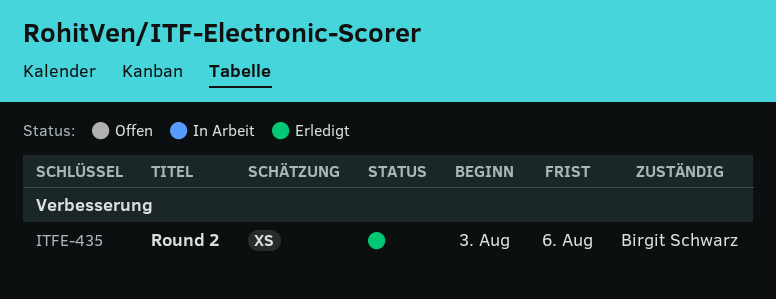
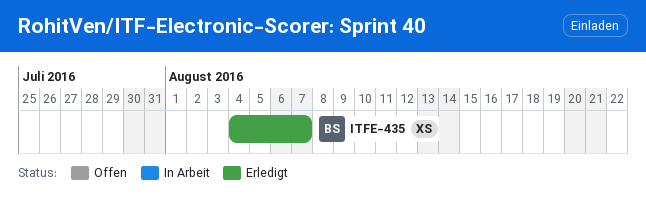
ITFE-435, start: Aug 3 -> Aug 4
ITFE-435, due: Aug 6 -> Aug 7

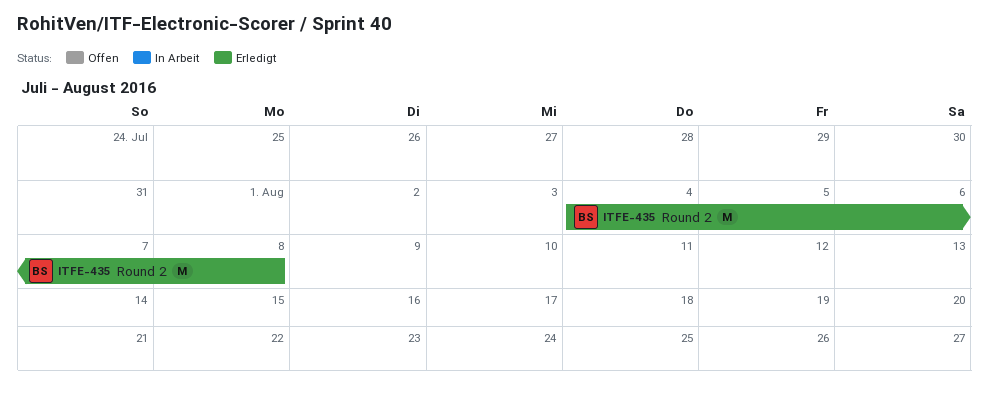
ITFE-435, estimate: XS -> M
ITFE-435, due: Aug 7 -> Aug 8

